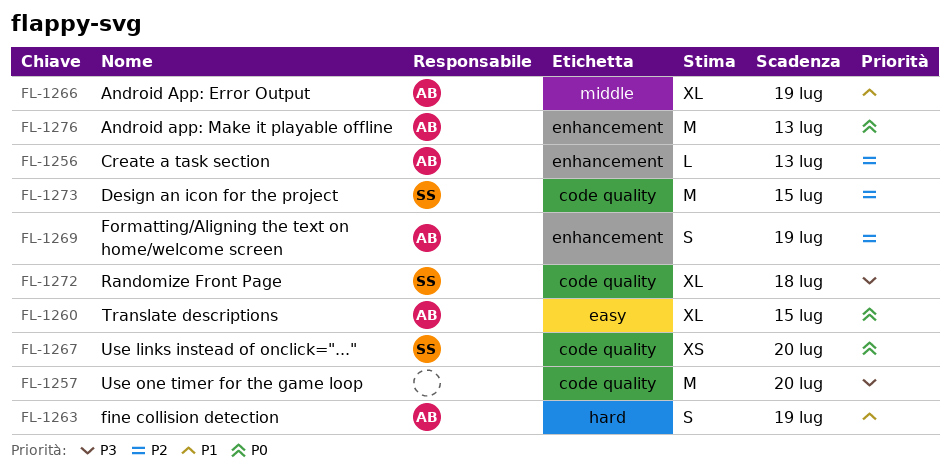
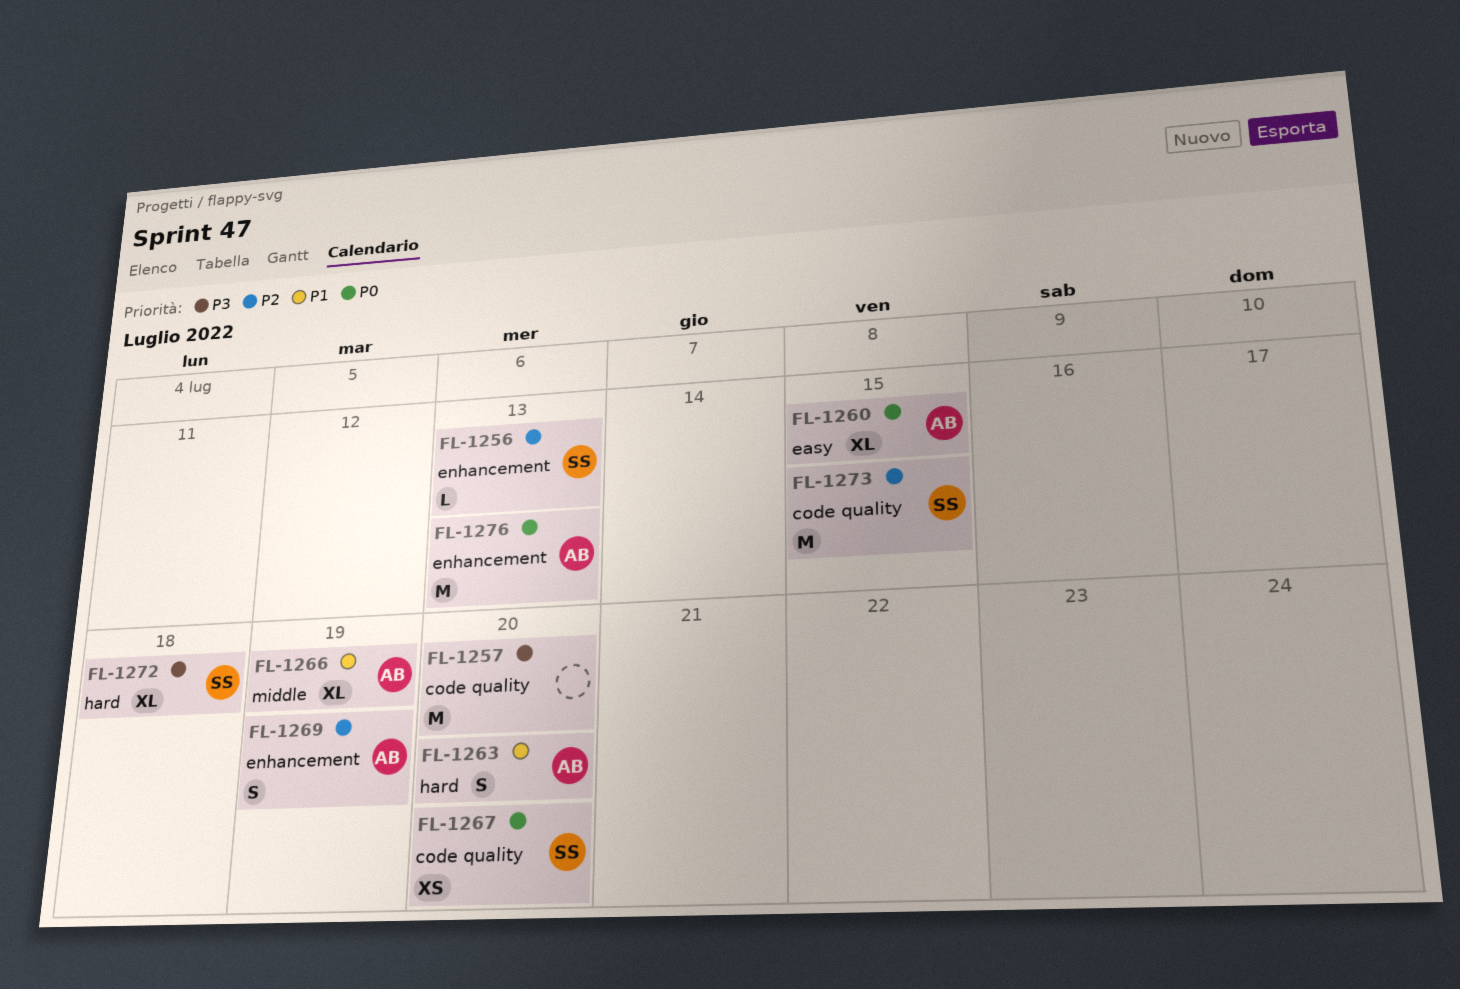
FL-1256, owner: AB -> SS
FL-1263, due: Jul 19 -> Jul 20
FL-1272, label: code quality -> hard

